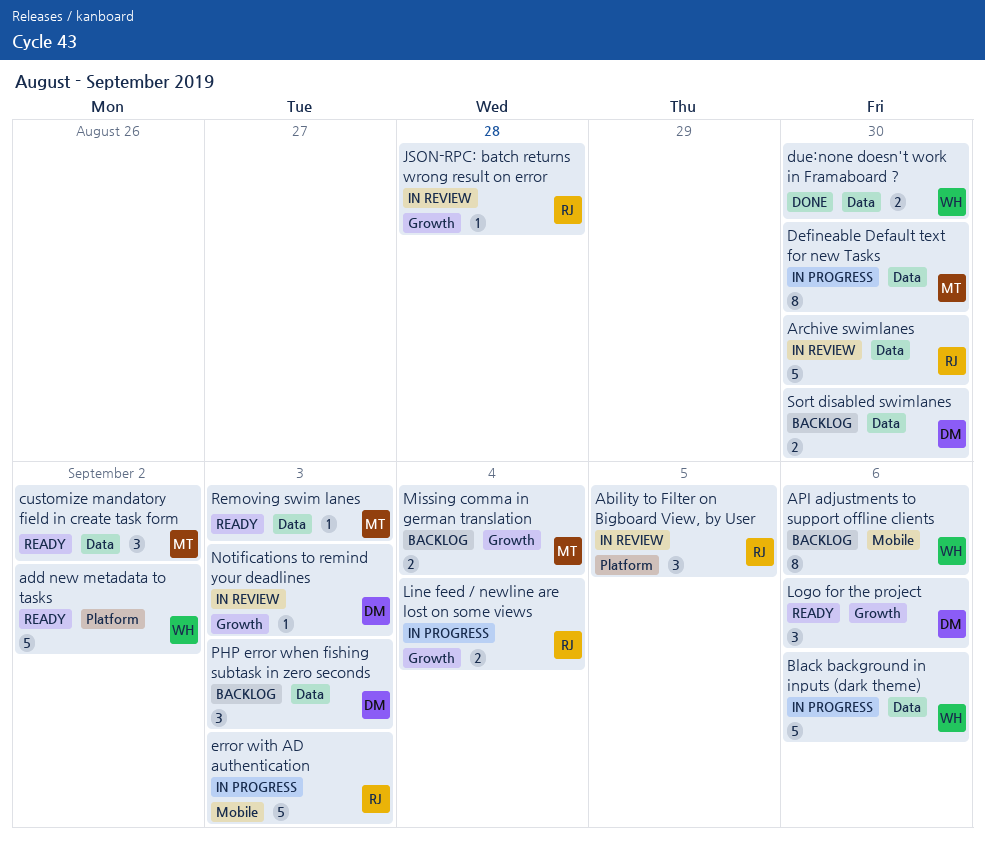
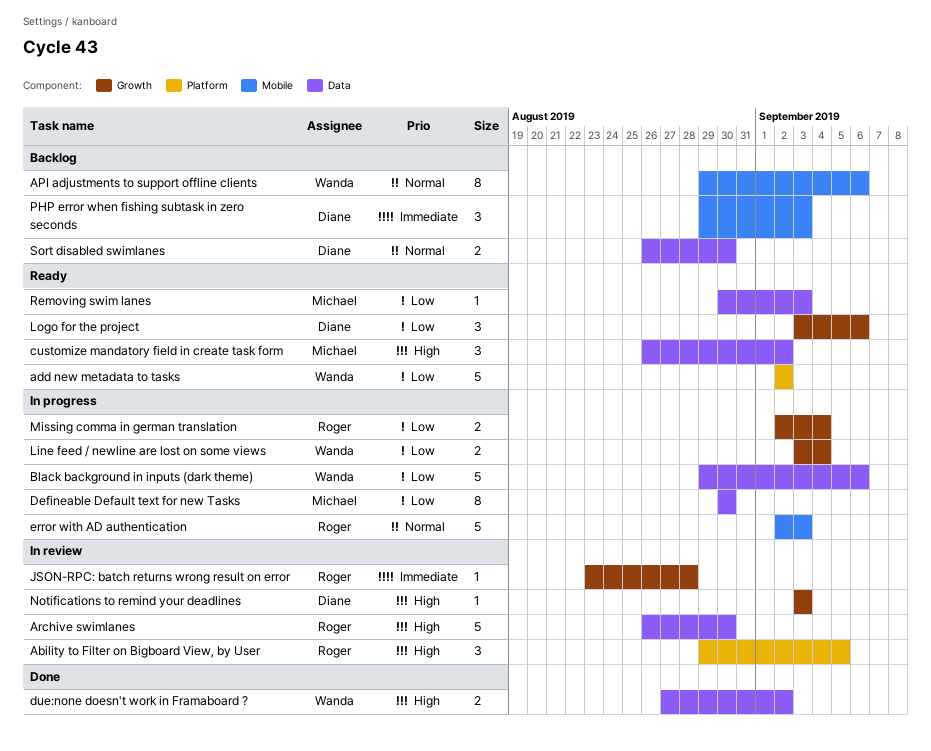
due:none doesn't work in Framaboard ?, due: Aug 30 -> Sep 2
Line feed / newline are lost on some views, owner: Roger -> Wanda
Missing comma in german translation, status: Backlog -> In progress
Missing comma in german translation, owner: Michael -> Roger
PHP error when fishing subtask in zero seconds, label: Data -> Mobile

